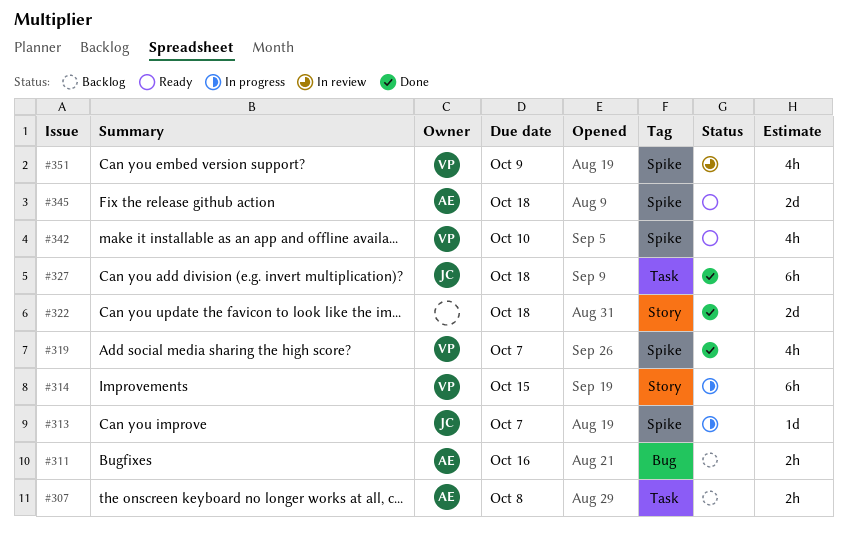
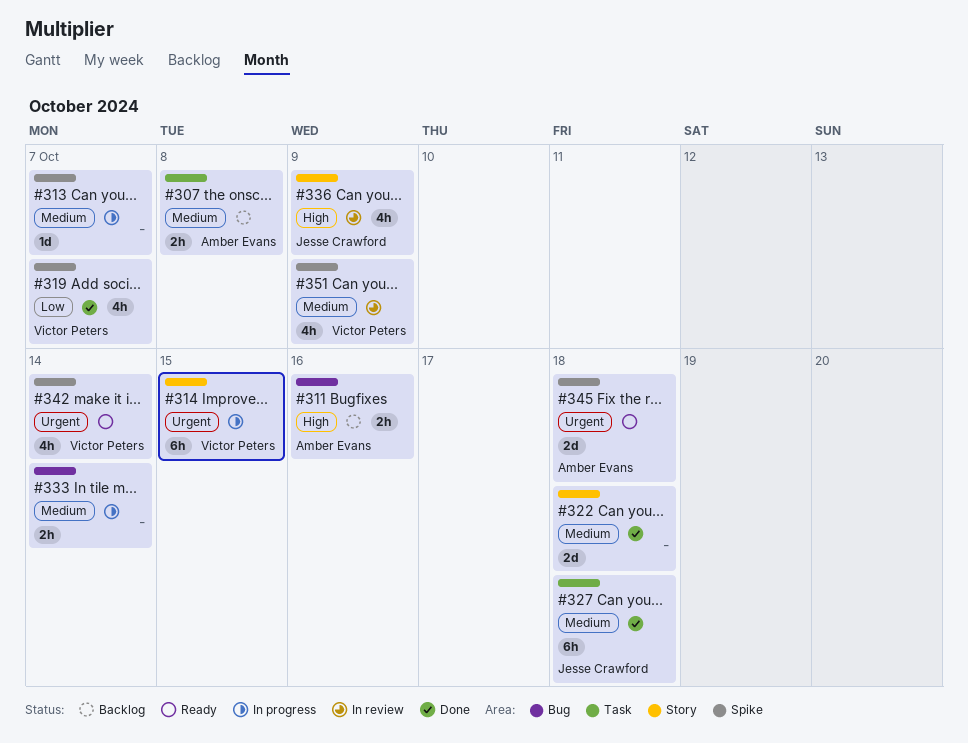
#313, owner: Jesse Crawford -> none
#333: none -> present
#336: none -> present
#342, due: Oct 10 -> Oct 14

